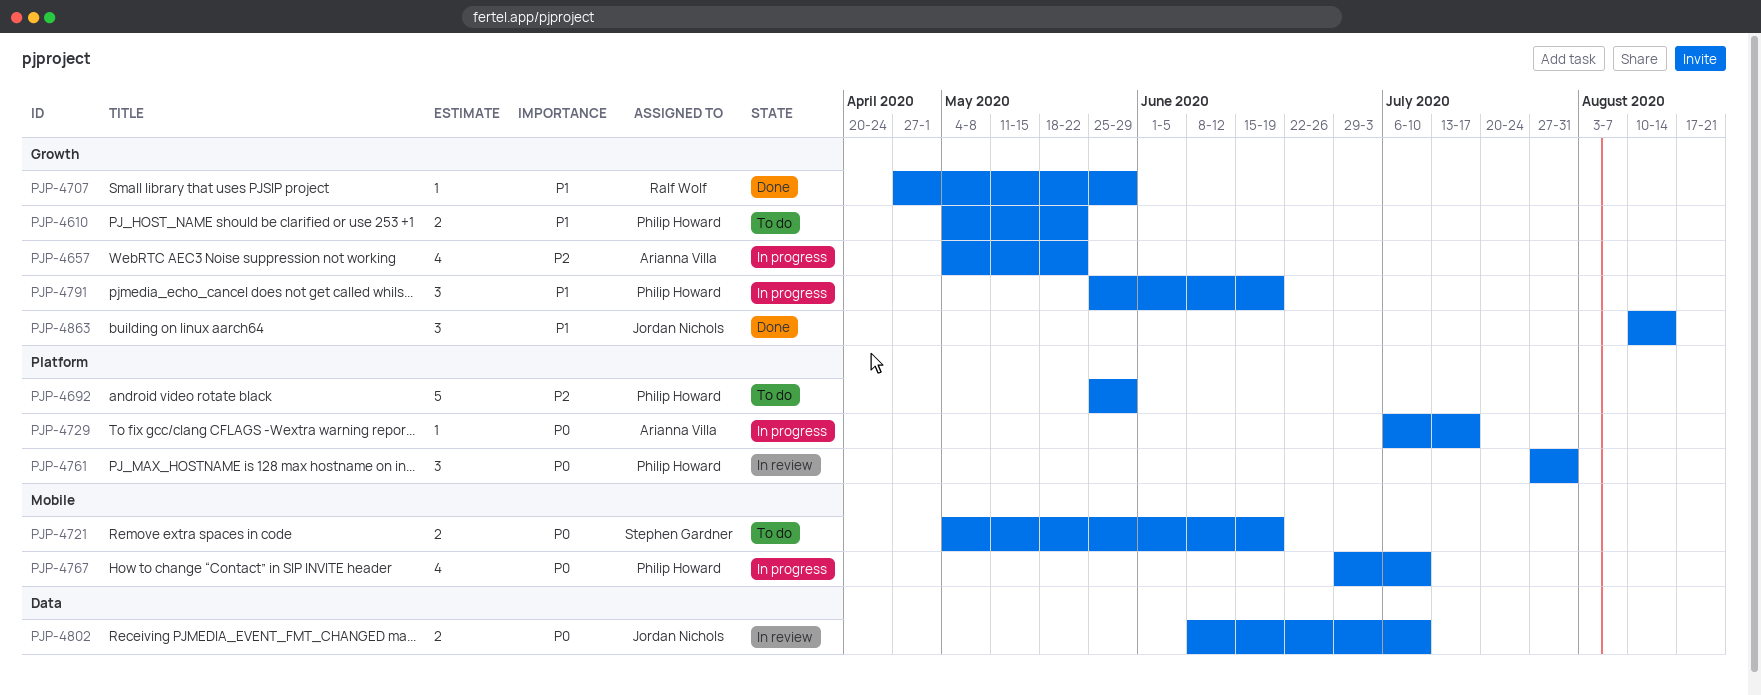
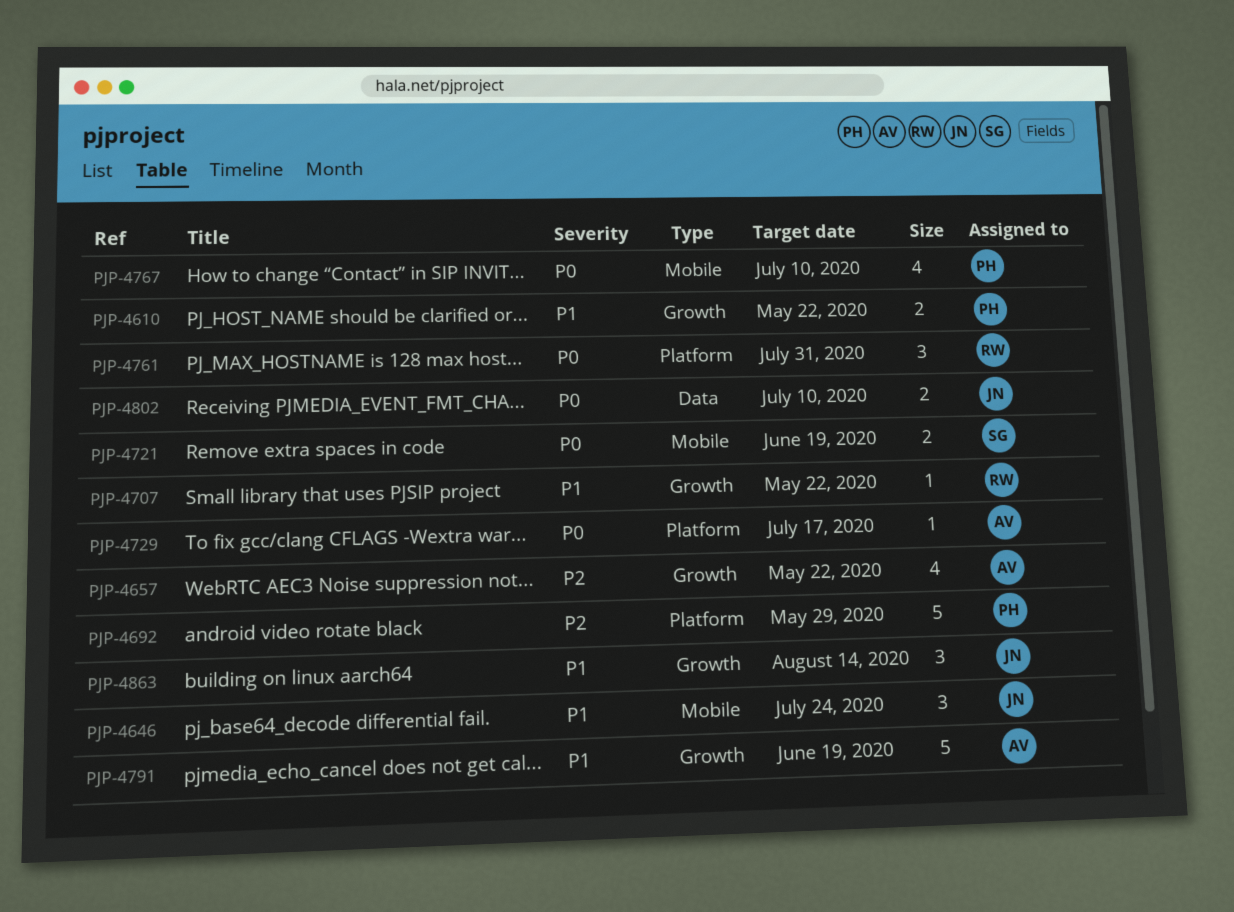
PJP-4646: none -> present
PJP-4707, due: May 29 -> May 22
PJP-4761, owner: Philip Howard -> Ralf Wolf
PJP-4791, owner: Philip Howard -> Arianna Villa
PJP-4791, estimate: 3 -> 5

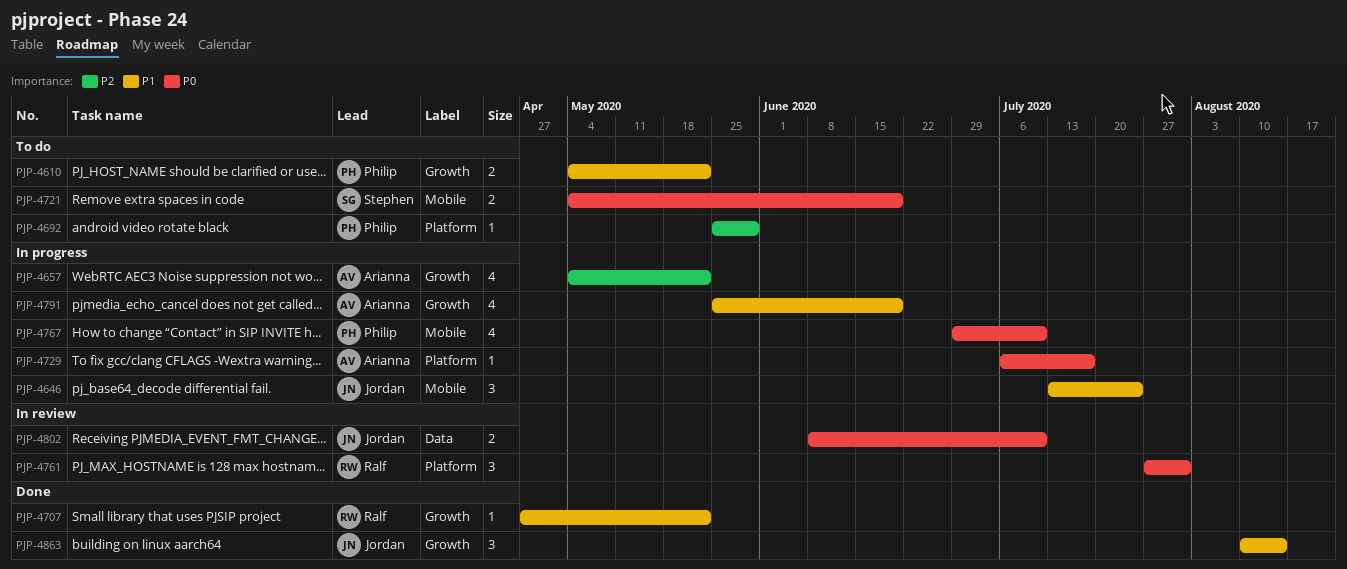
PJP-4692, estimate: 5 -> 1
PJP-4791, estimate: 5 -> 4

